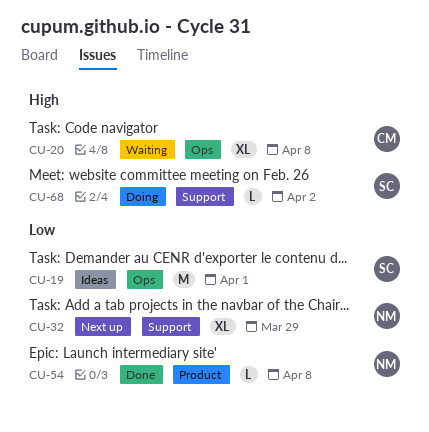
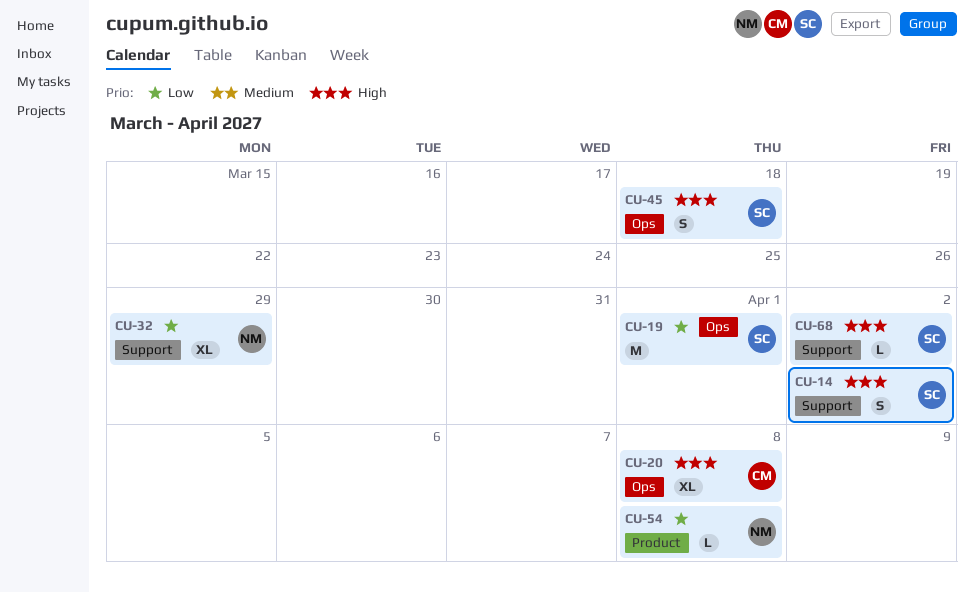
CU-14: none -> present
CU-45: none -> present

